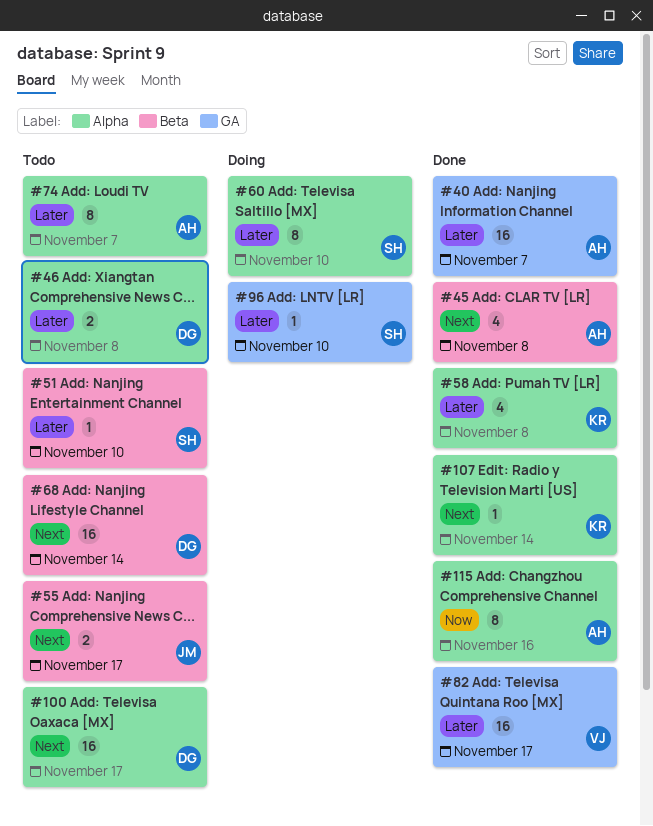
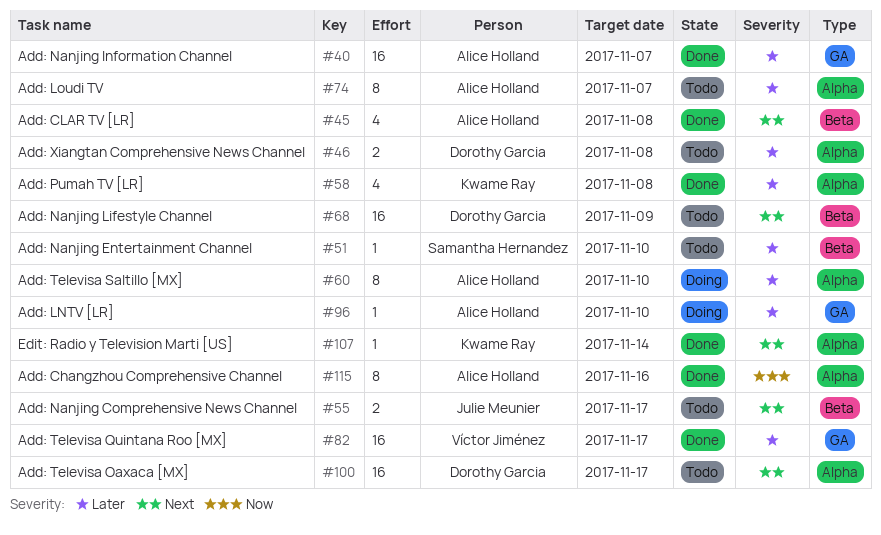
#60, owner: Samantha Hernandez -> Alice Holland
#68, due: Nov 14 -> Nov 9
#96, owner: Samantha Hernandez -> Alice Holland

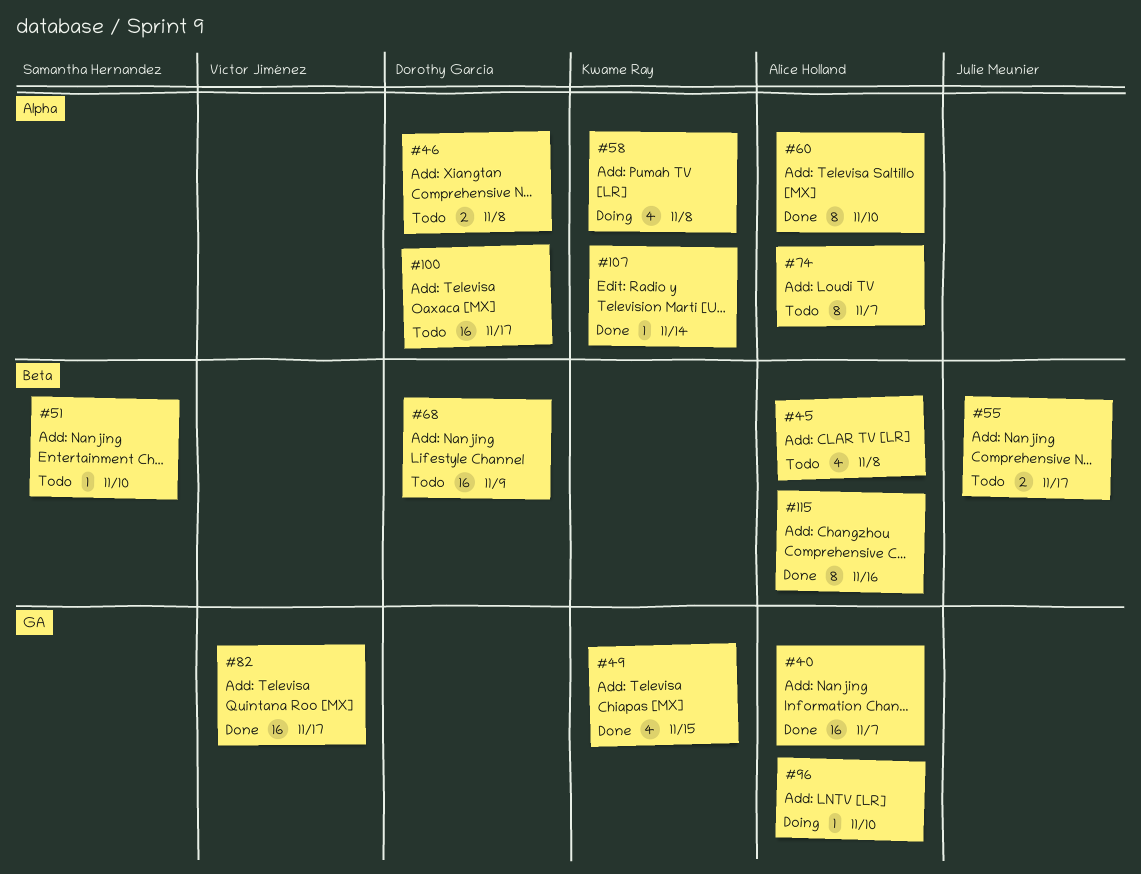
#45, status: Done -> Todo
#49: none -> present
#58, status: Done -> Doing
#60, status: Doing -> Done
#115, label: Alpha -> Beta

